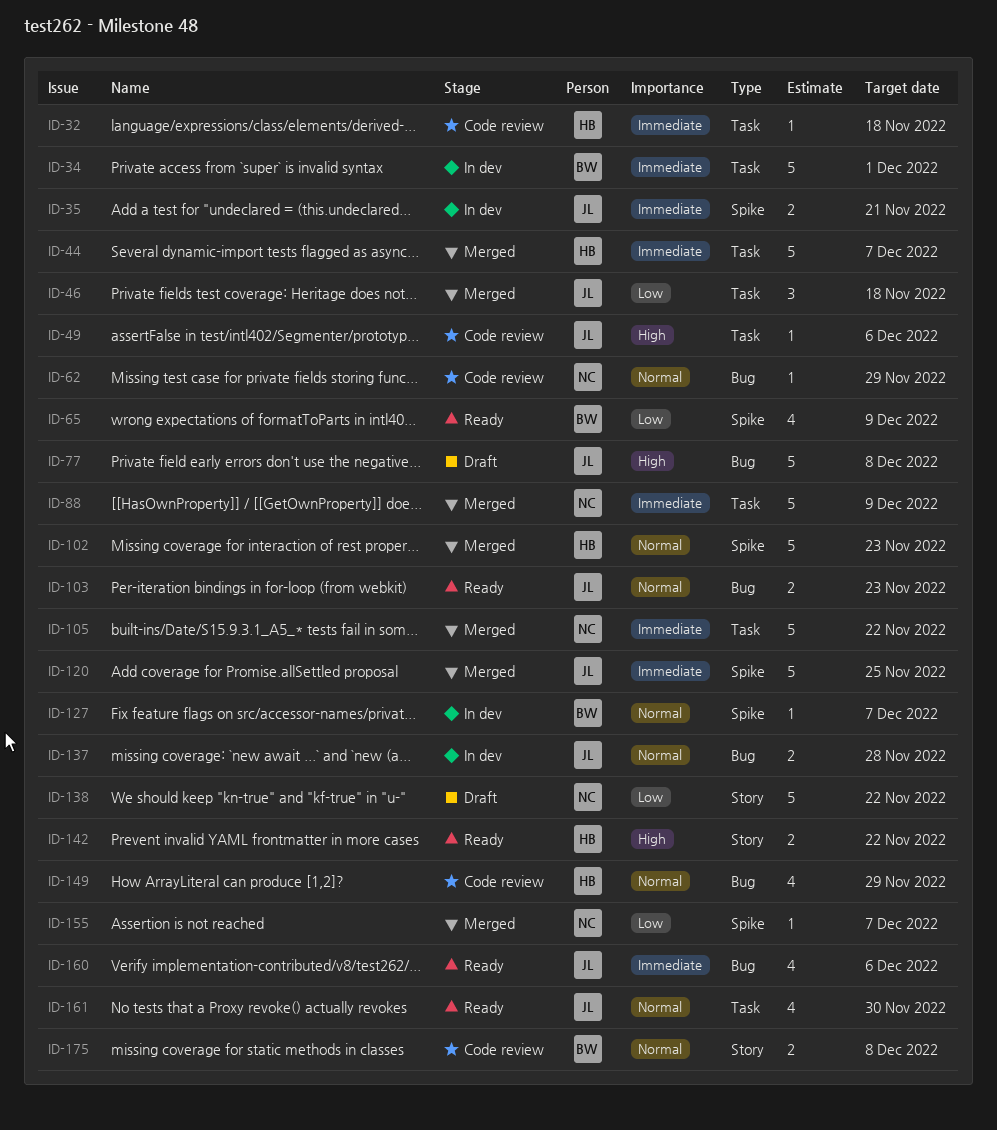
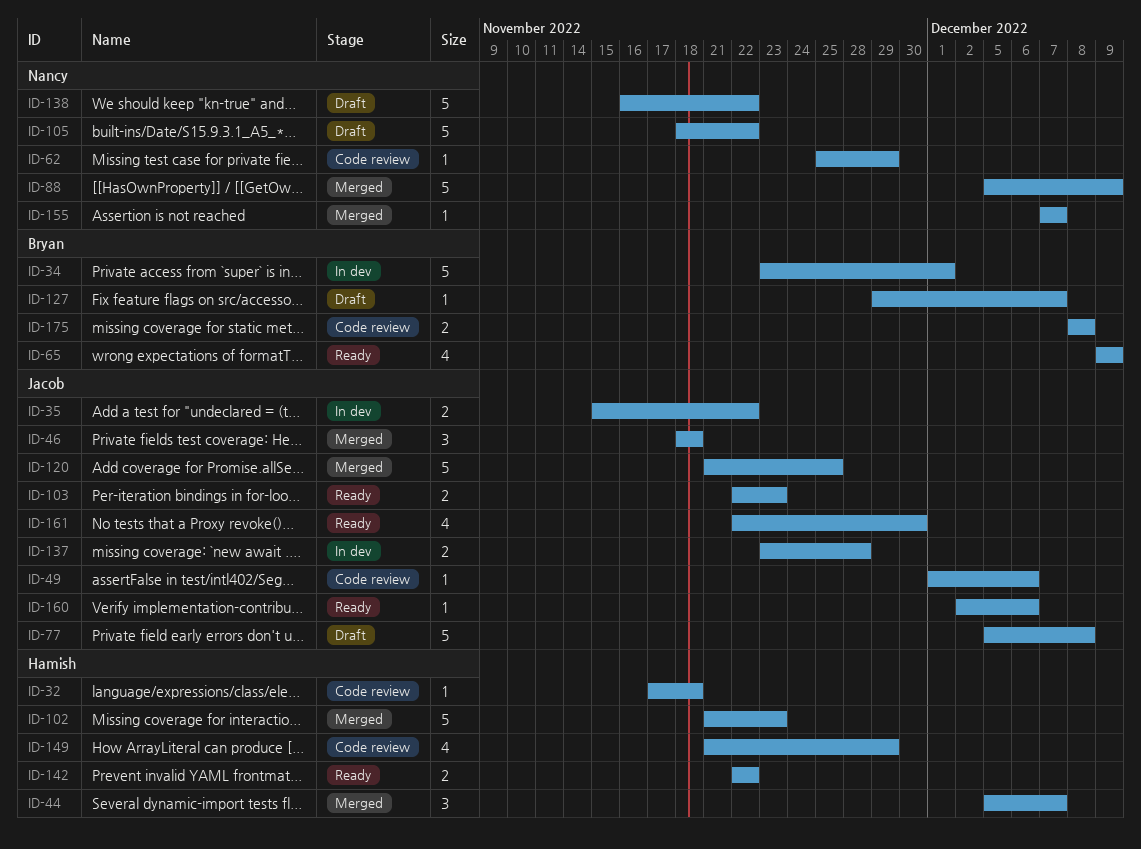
ID-35, due: Nov 21 -> Nov 22
ID-44, estimate: 5 -> 3
ID-105, status: Merged -> Draft
ID-127, status: In dev -> Draft
ID-160, estimate: 4 -> 1

